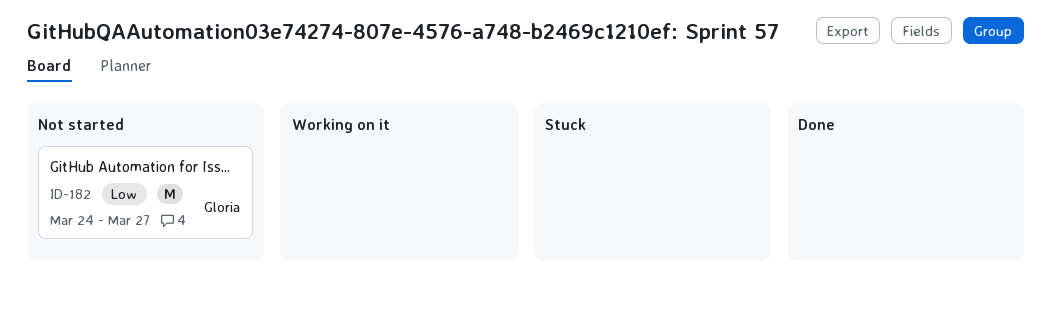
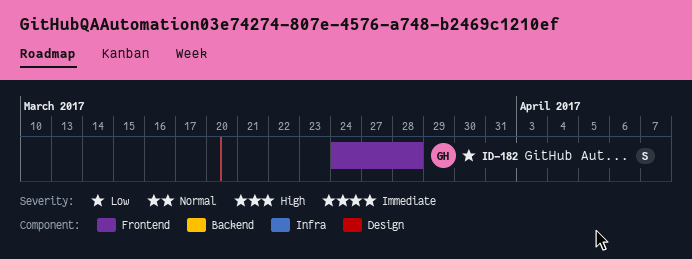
ID-182, estimate: M -> S
ID-182, due: Mar 27 -> Mar 28

